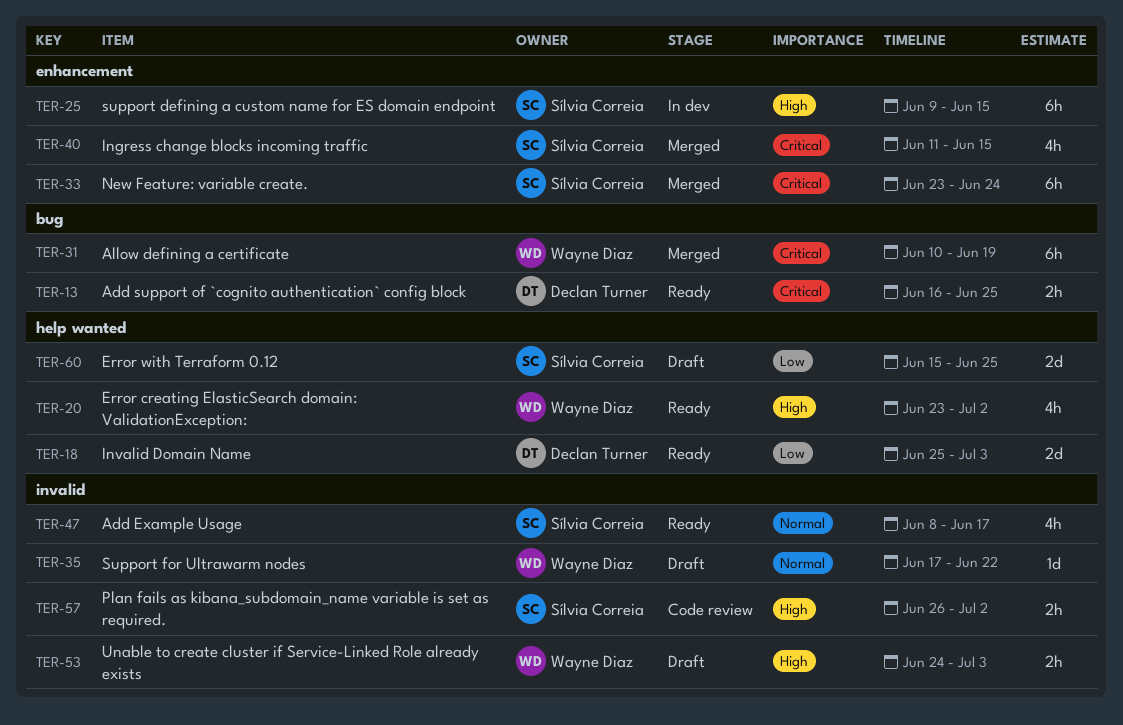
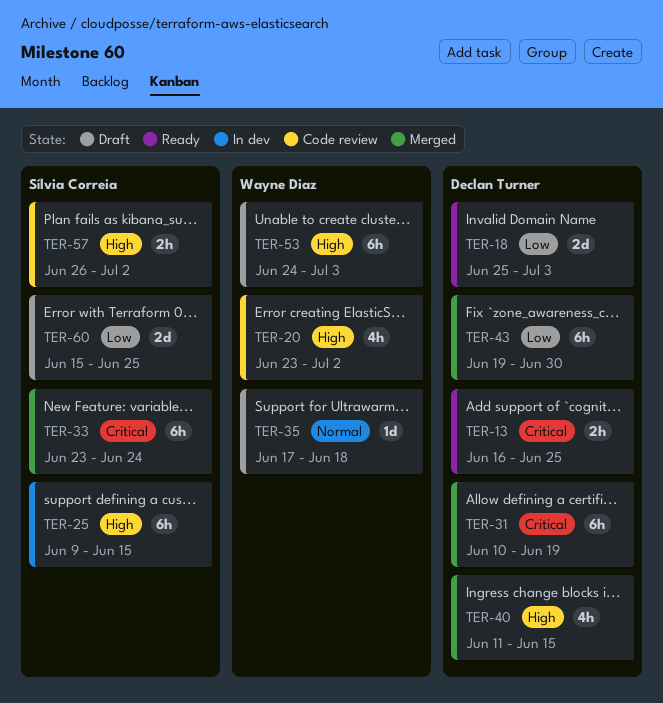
TER-20, status: Ready -> Code review
TER-31, owner: Wayne Diaz -> Declan Turner
TER-35, due: Jun 22 -> Jun 18
TER-40, owner: Sílvia Correia -> Declan Turner
TER-40, priority: Critical -> High
TER-43: none -> present
TER-47: present -> none
TER-53, estimate: 2h -> 6h

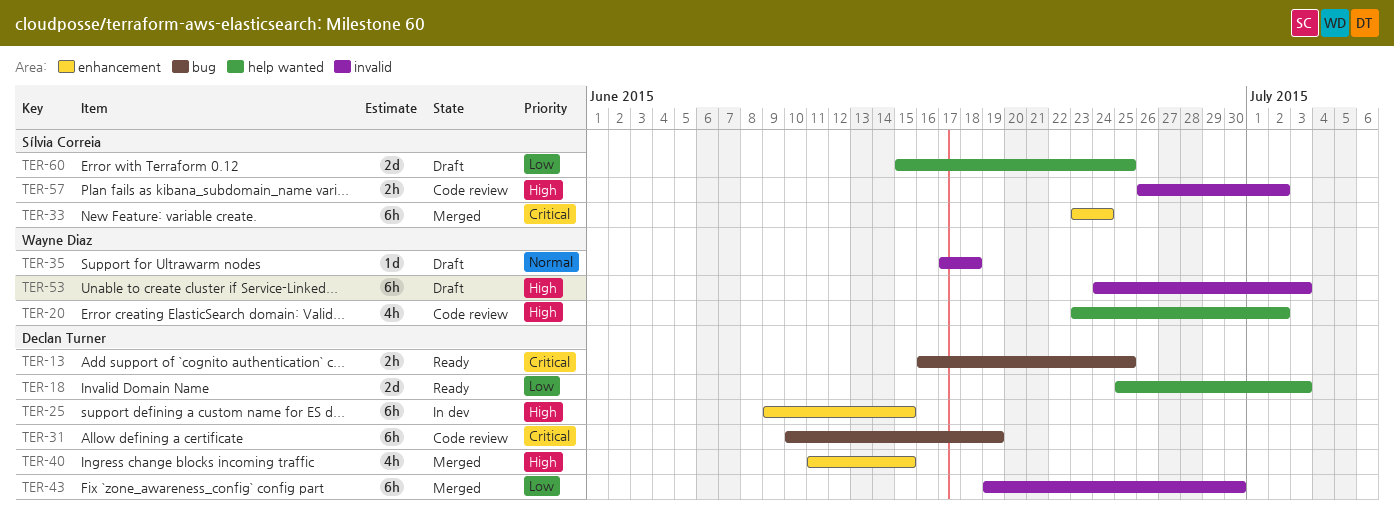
TER-25, owner: Sílvia Correia -> Declan Turner
TER-31, status: Merged -> Code review

